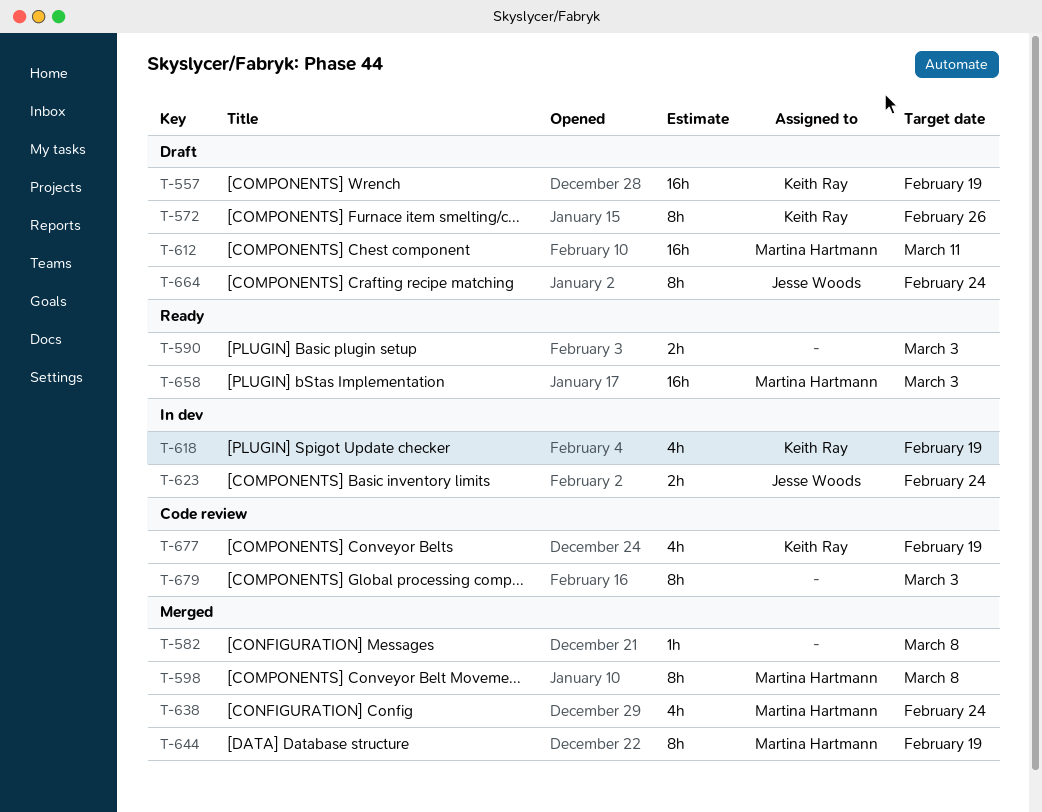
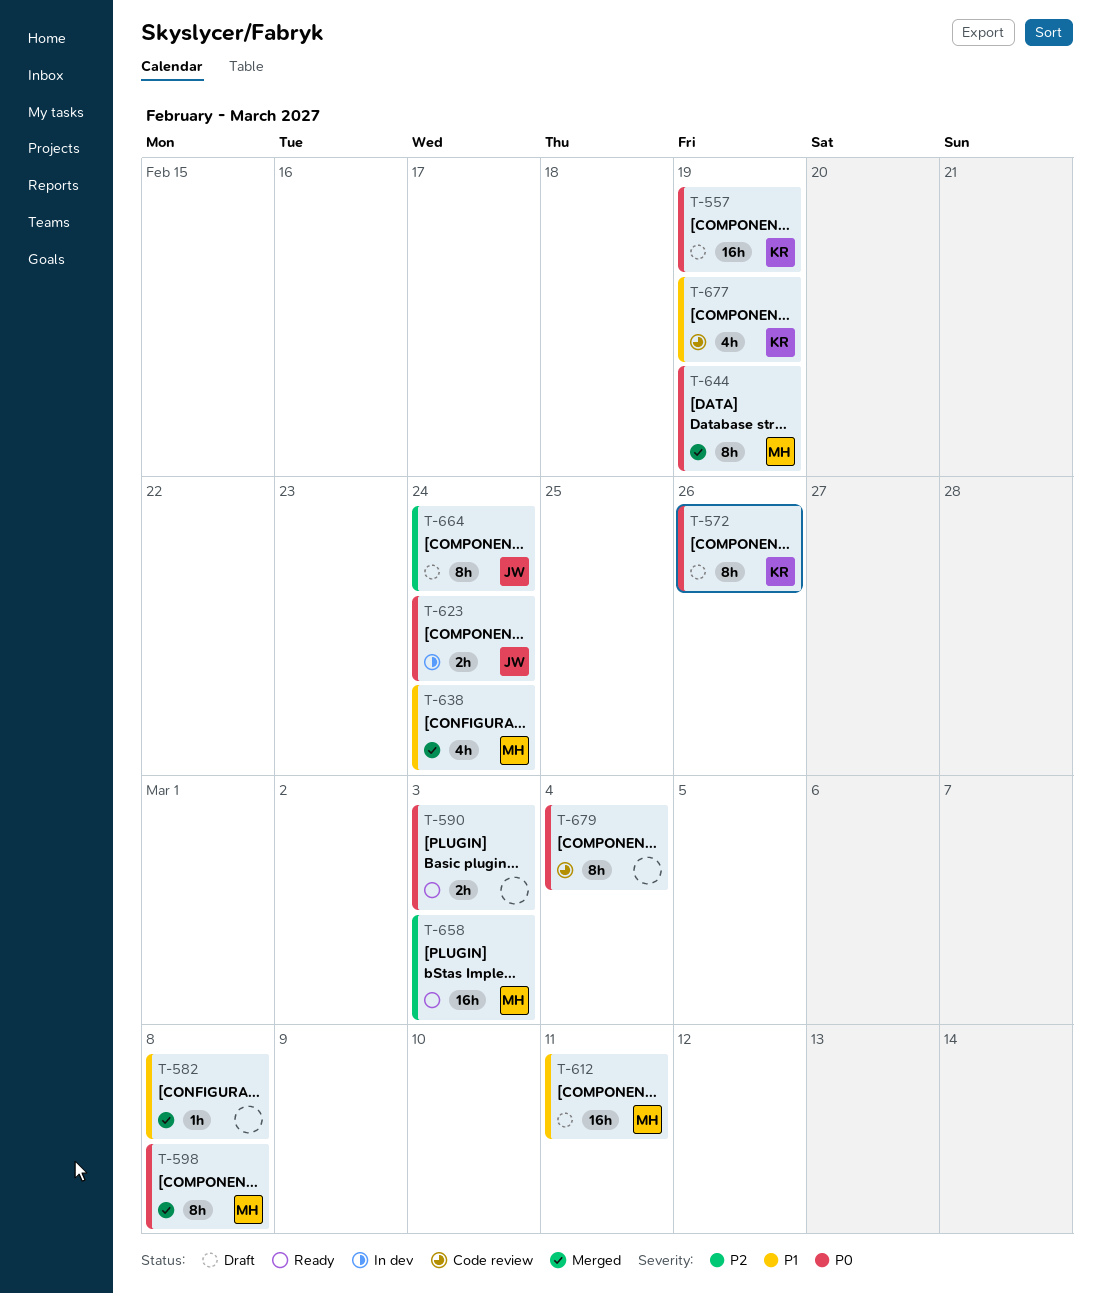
T-618: present -> none
T-679, due: Mar 3 -> Mar 4

